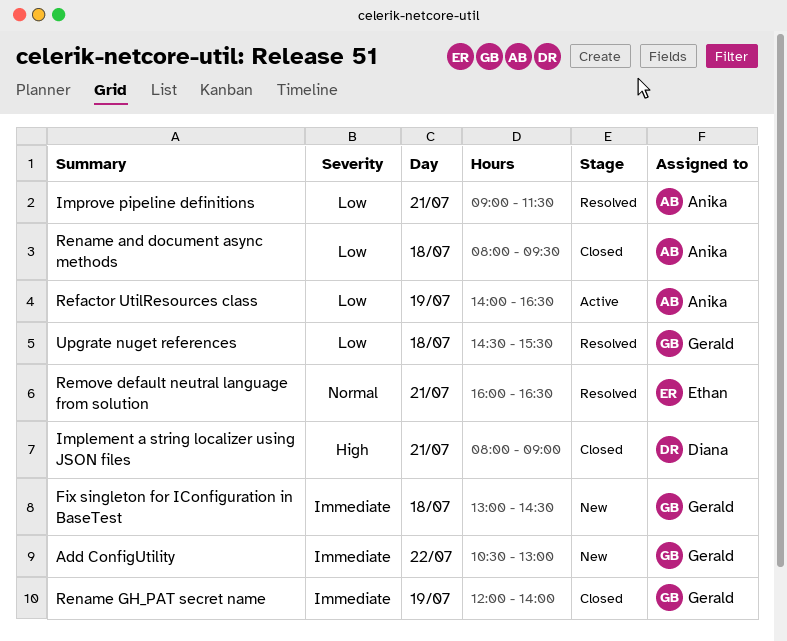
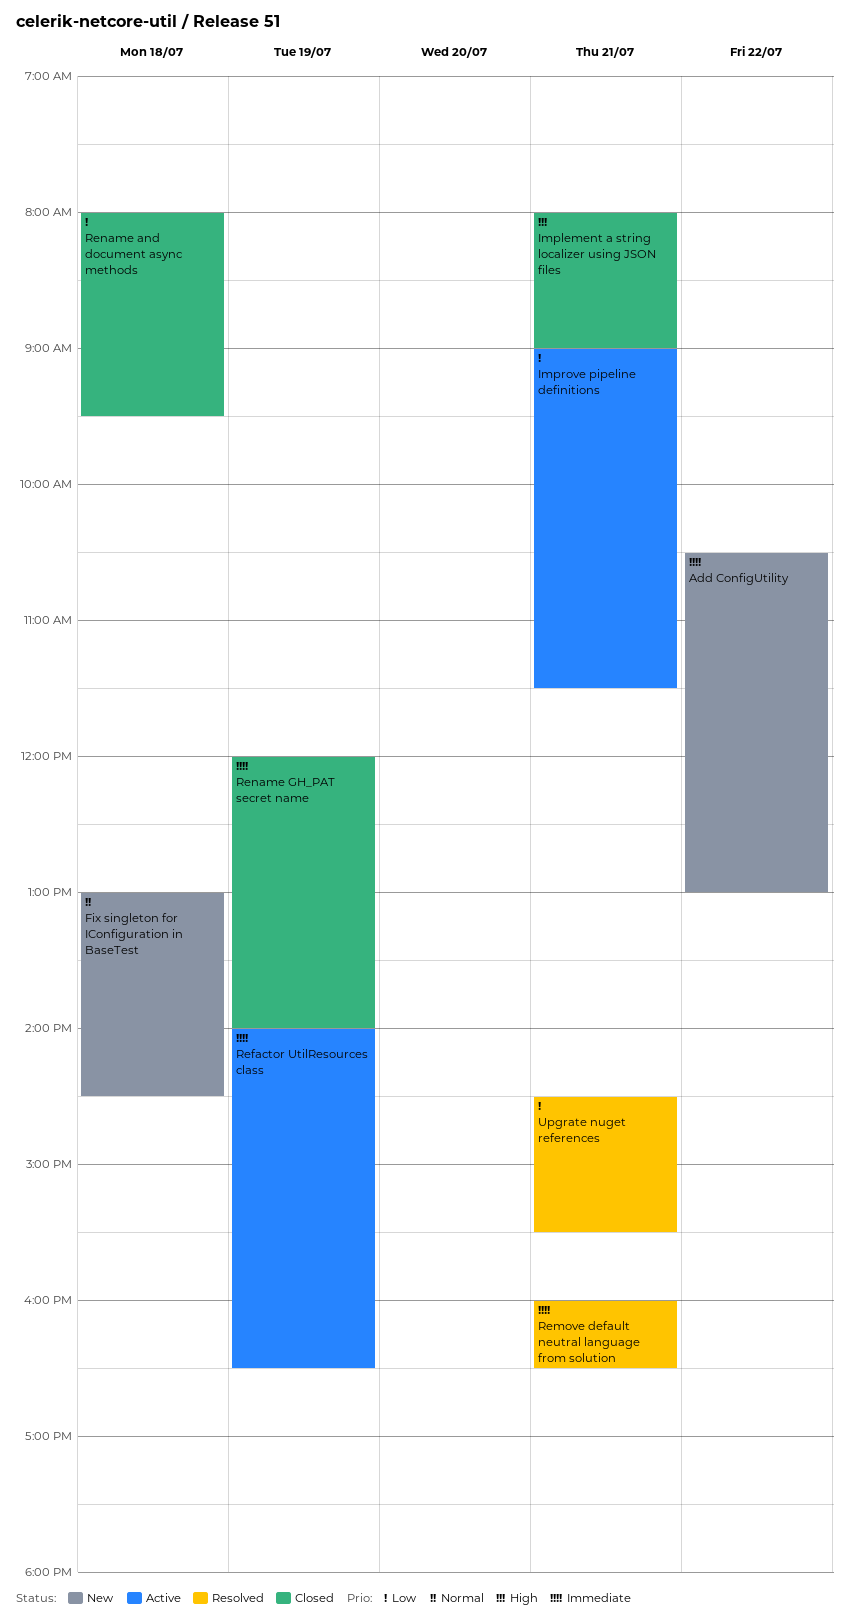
Fix singleton for IConfiguration in BaseTest, priority: Immediate -> Normal
Improve pipeline definitions, status: Resolved -> Active
Refactor UtilResources class, priority: Low -> Immediate
Remove default neutral language from solution, priority: Normal -> Immediate
Upgrate nuget references, day: Jul 18 -> Jul 21

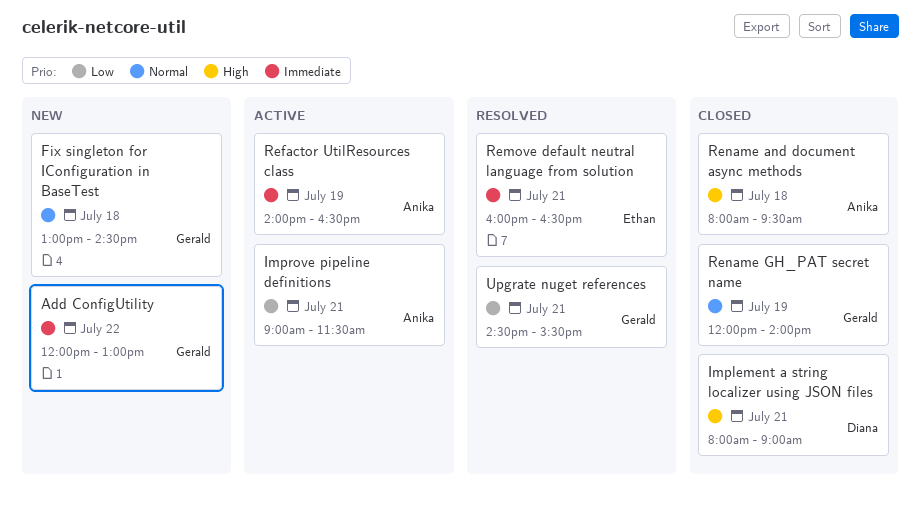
Add ConfigUtility, begins: 10:30 -> 12:00
Rename and document async methods, priority: Low -> High
Rename GH_PAT secret name, priority: Immediate -> Normal

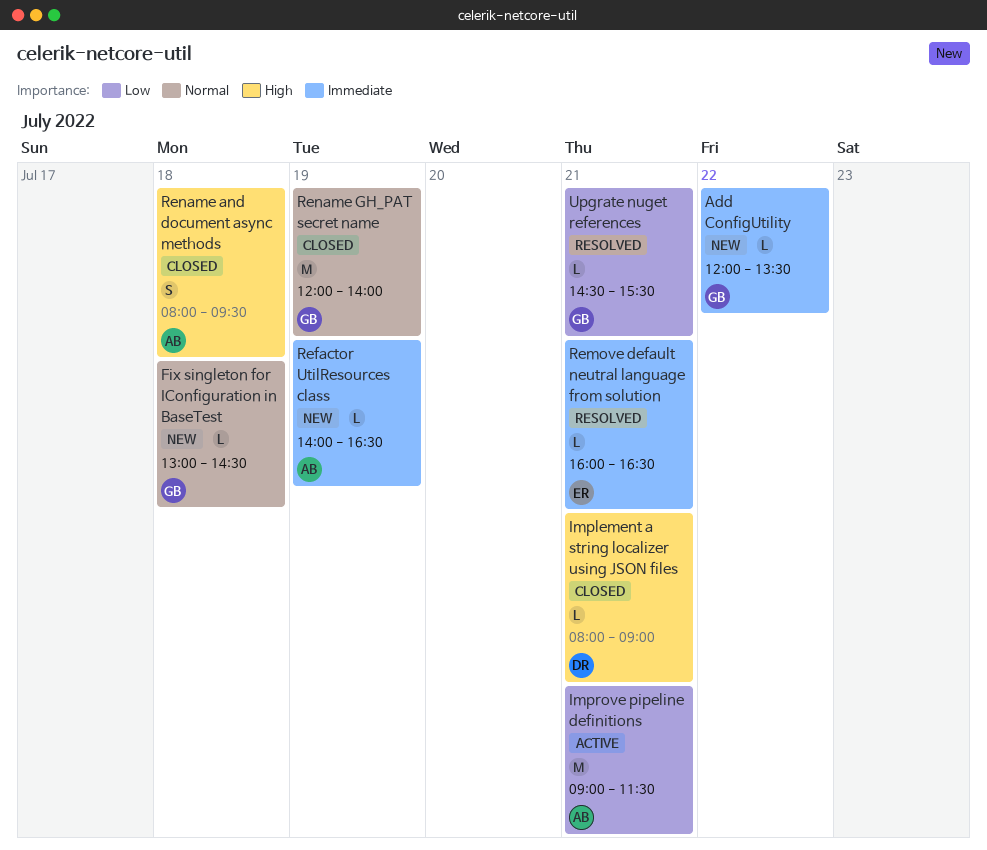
Add ConfigUtility, ends: 13:00 -> 13:30
Refactor UtilResources class, status: Active -> New

